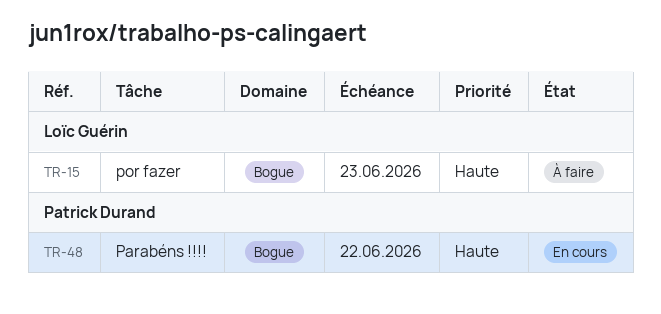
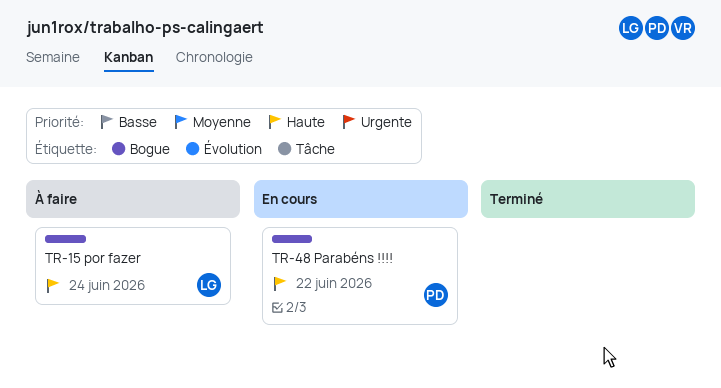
TR-15, due: Jun 23 -> Jun 24

